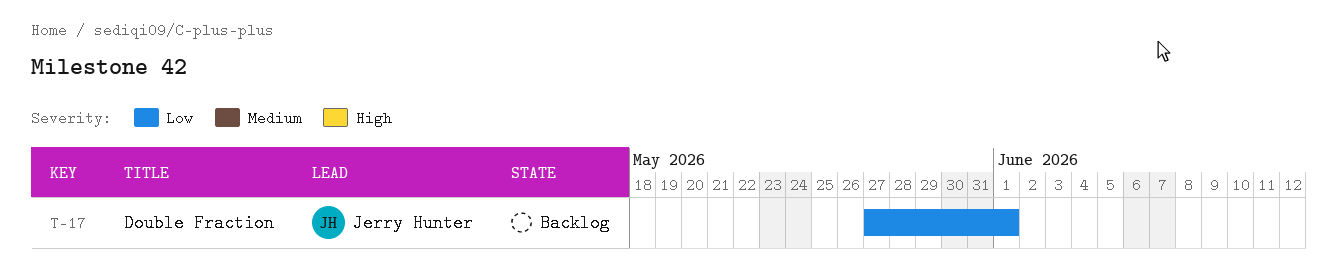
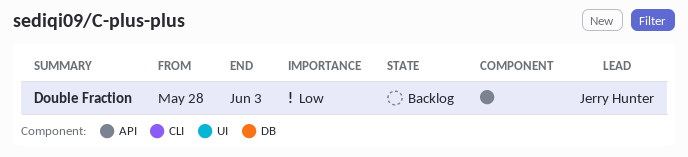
Double Fraction, start: May 27 -> May 28
Double Fraction, due: Jun 1 -> Jun 3

